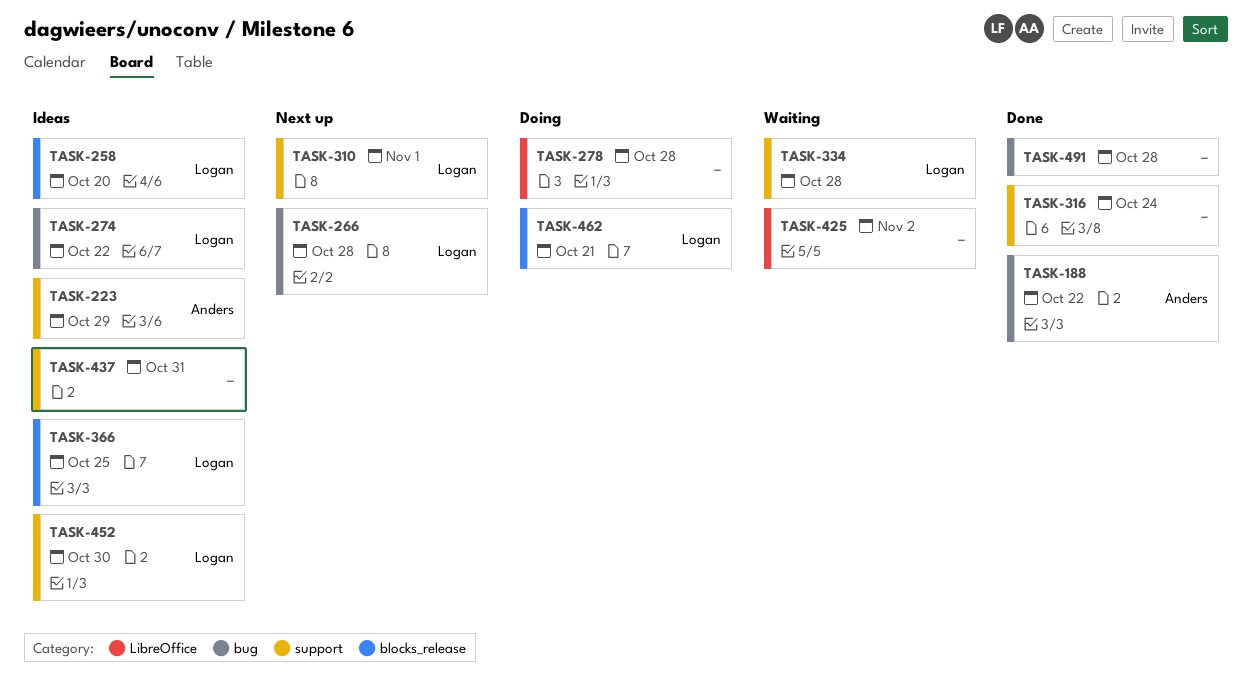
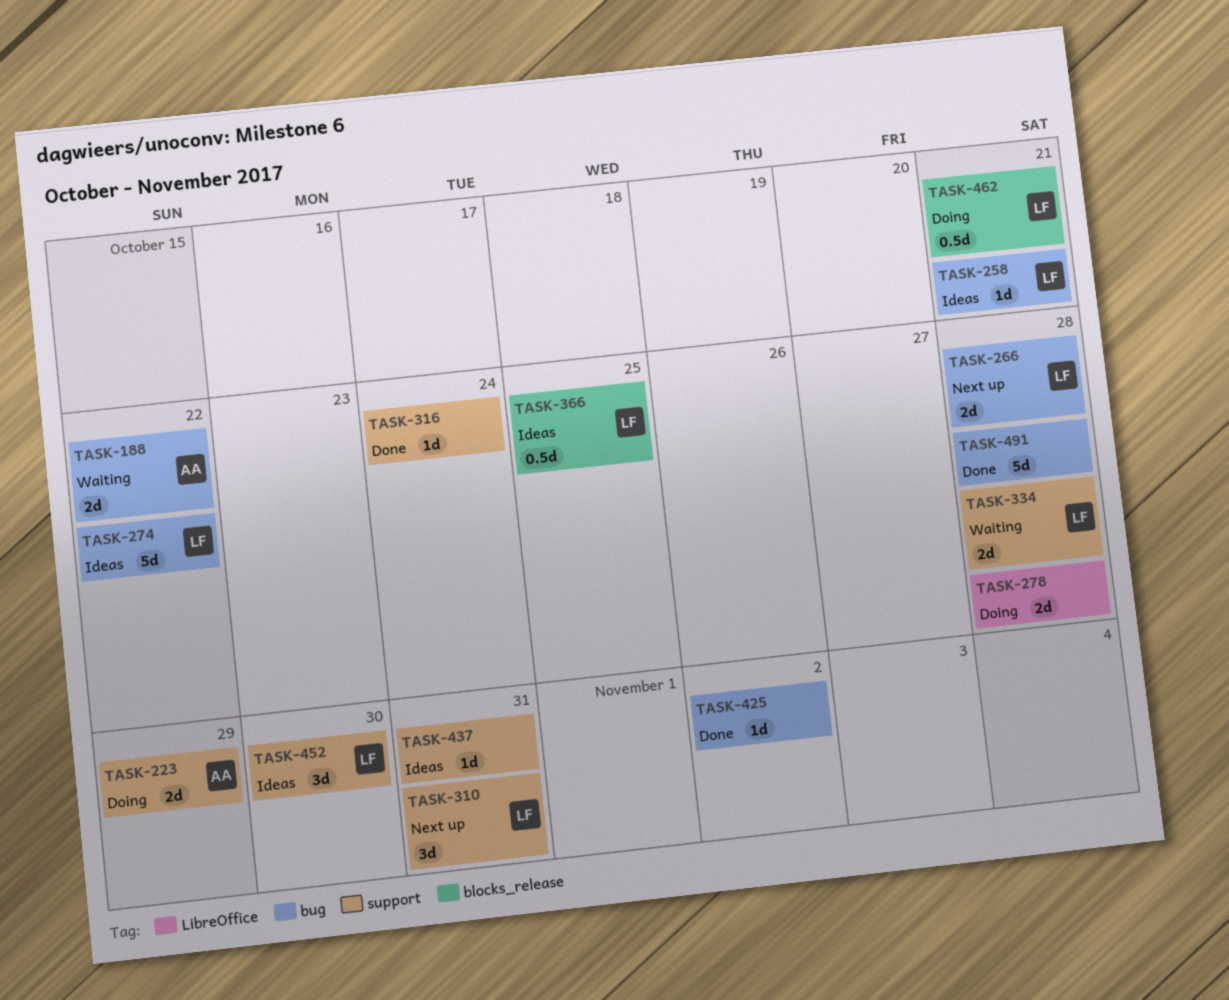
TASK-188, status: Done -> Waiting
TASK-223, status: Ideas -> Doing
TASK-258, label: blocks_release -> bug
TASK-258, due: Oct 20 -> Oct 21
TASK-310, due: Nov 1 -> Oct 31
TASK-425, status: Waiting -> Done
TASK-425, label: LibreOffice -> bug

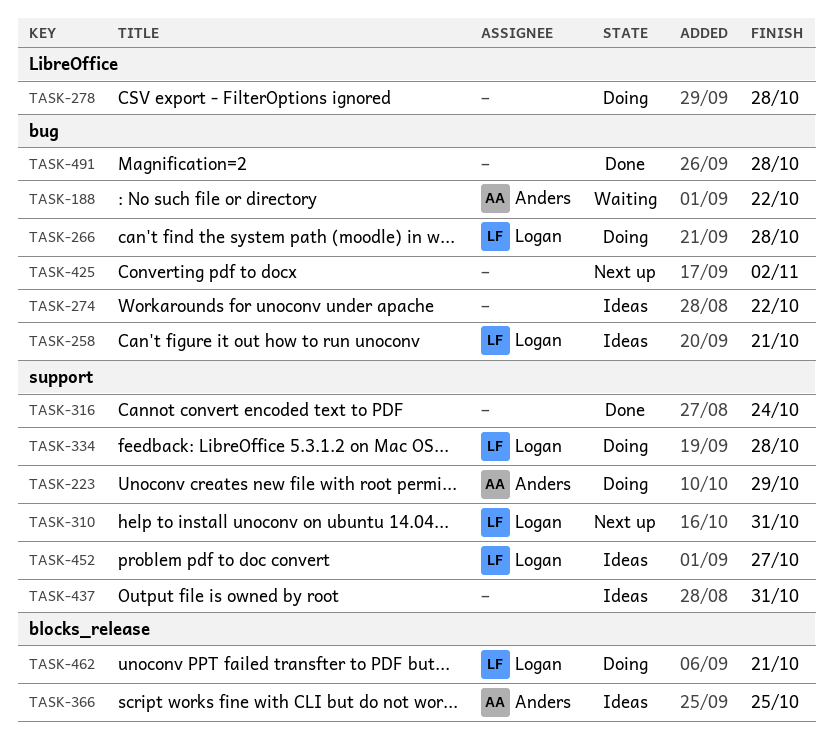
TASK-266, status: Next up -> Doing
TASK-274, owner: Logan -> none
TASK-334, status: Waiting -> Doing
TASK-366, owner: Logan -> Anders
TASK-425, status: Done -> Next up
TASK-452, due: Oct 30 -> Oct 27

